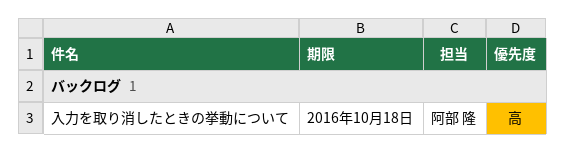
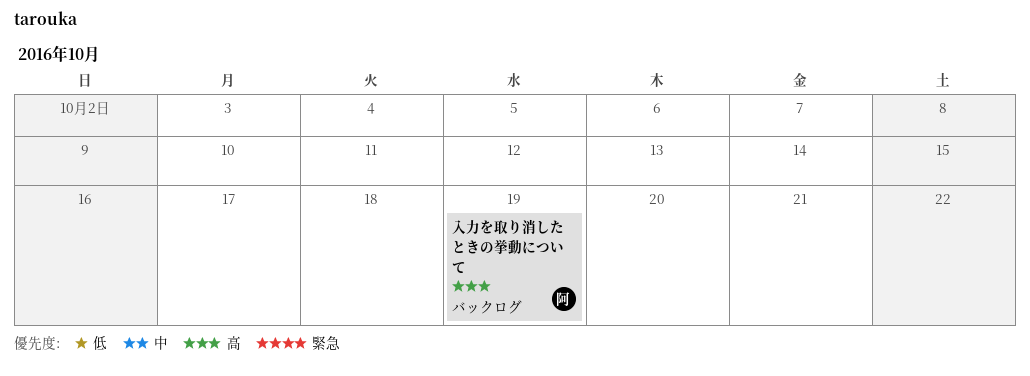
入力を取り消したときの挙動について, due: Oct 18 -> Oct 19

